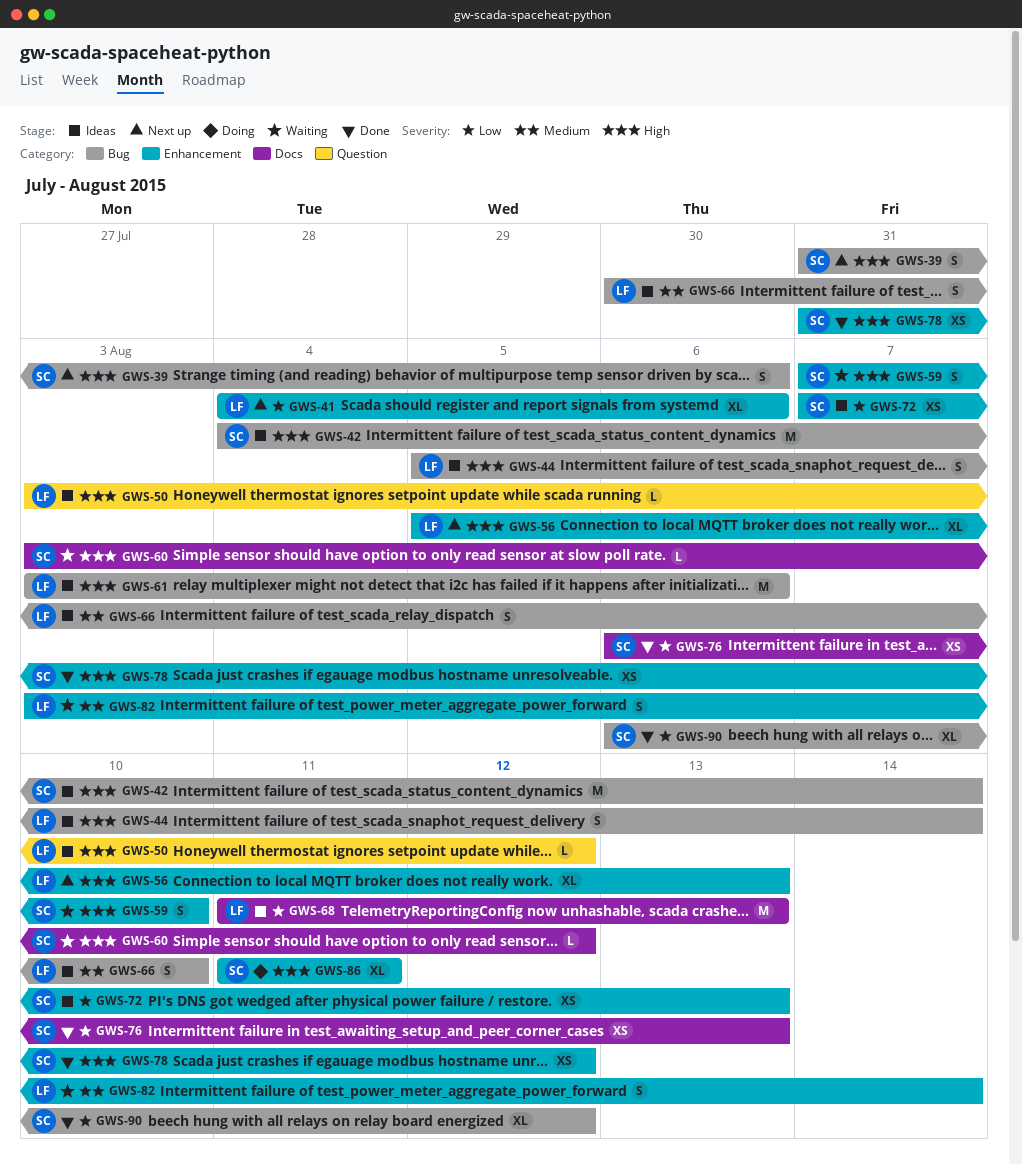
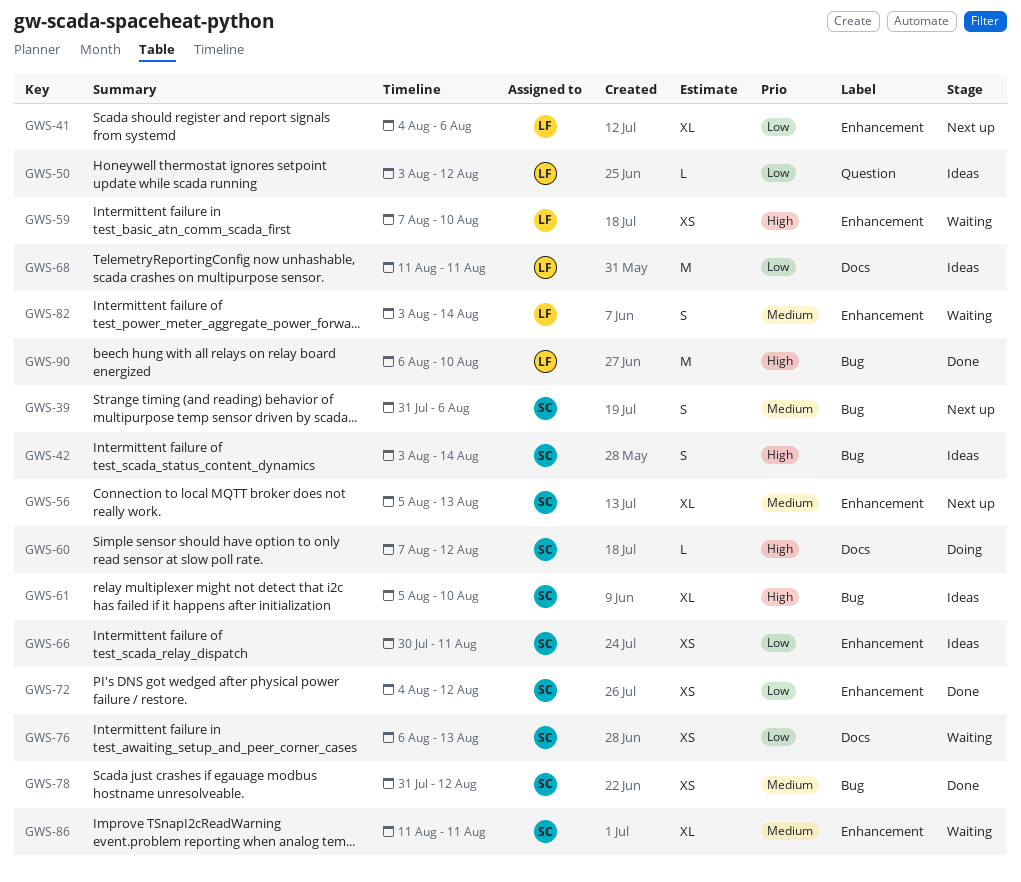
GWS-39, priority: High -> Medium
GWS-42, estimate: M -> S
GWS-42, start: Aug 4 -> Aug 3
GWS-44: present -> none
GWS-50, priority: High -> Low
GWS-56, owner: LF -> SC
GWS-56, priority: High -> Medium
GWS-59, owner: SC -> LF
GWS-59, estimate: S -> XS
GWS-60, status: Waiting -> Doing
GWS-60, start: Aug 3 -> Aug 7
GWS-61, owner: LF -> SC
GWS-61, estimate: M -> XL
GWS-61, start: Aug 3 -> Aug 5
GWS-61, due: Aug 6 -> Aug 10
GWS-66, owner: LF -> SC
GWS-66, priority: Medium -> Low
GWS-66, label: Bug -> Enhancement
GWS-66, estimate: S -> XS
GWS-66, due: Aug 10 -> Aug 11
GWS-68, due: Aug 13 -> Aug 11
GWS-72, status: Ideas -> Done
GWS-72, start: Aug 7 -> Aug 4
GWS-72, due: Aug 13 -> Aug 12
GWS-76, status: Done -> Waiting
GWS-78, priority: High -> Medium
GWS-78, label: Enhancement -> Bug
GWS-86, status: Doing -> Waiting
GWS-86, priority: High -> Medium
GWS-90, owner: SC -> LF
GWS-90, priority: Low -> High
GWS-90, estimate: XL -> M
GWS-90, due: Aug 12 -> Aug 10

